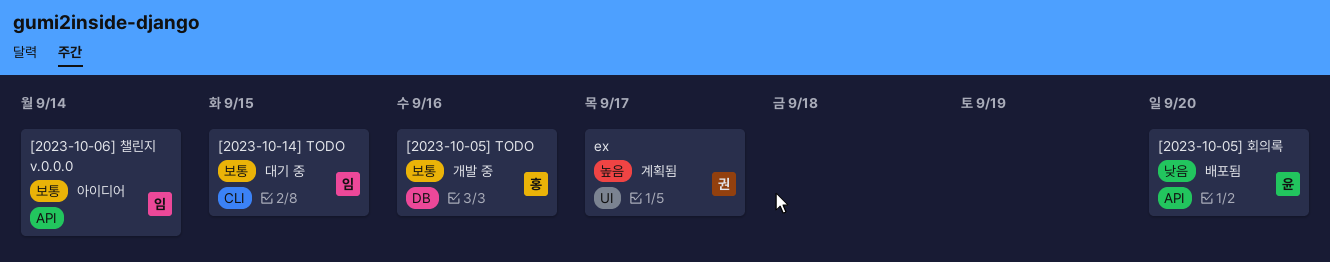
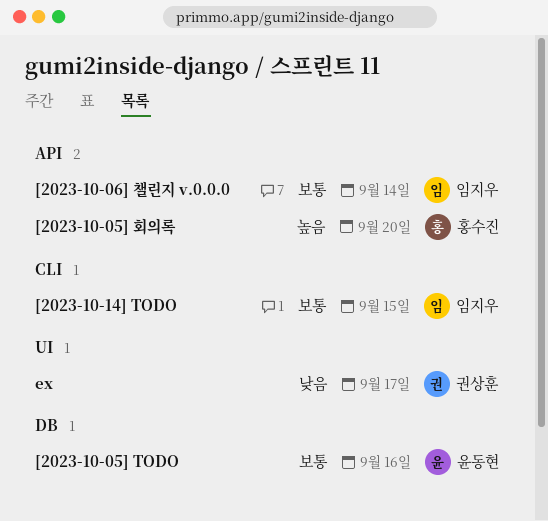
[2023-10-05] TODO, owner: 홍수진 -> 윤동현
[2023-10-05] 회의록, owner: 윤동현 -> 홍수진
[2023-10-05] 회의록, priority: 낮음 -> 높음
ex, priority: 높음 -> 낮음

